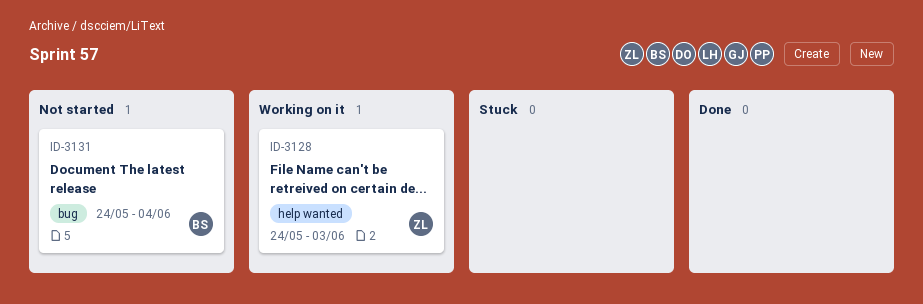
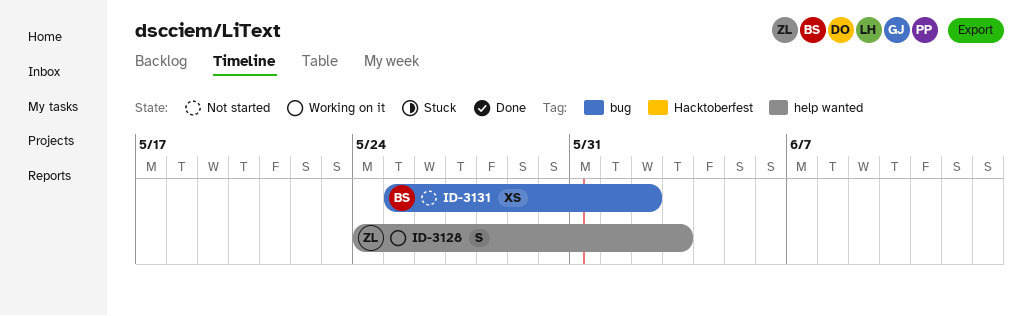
ID-3131, start: May 24 -> May 25
ID-3131, due: Jun 4 -> Jun 2

